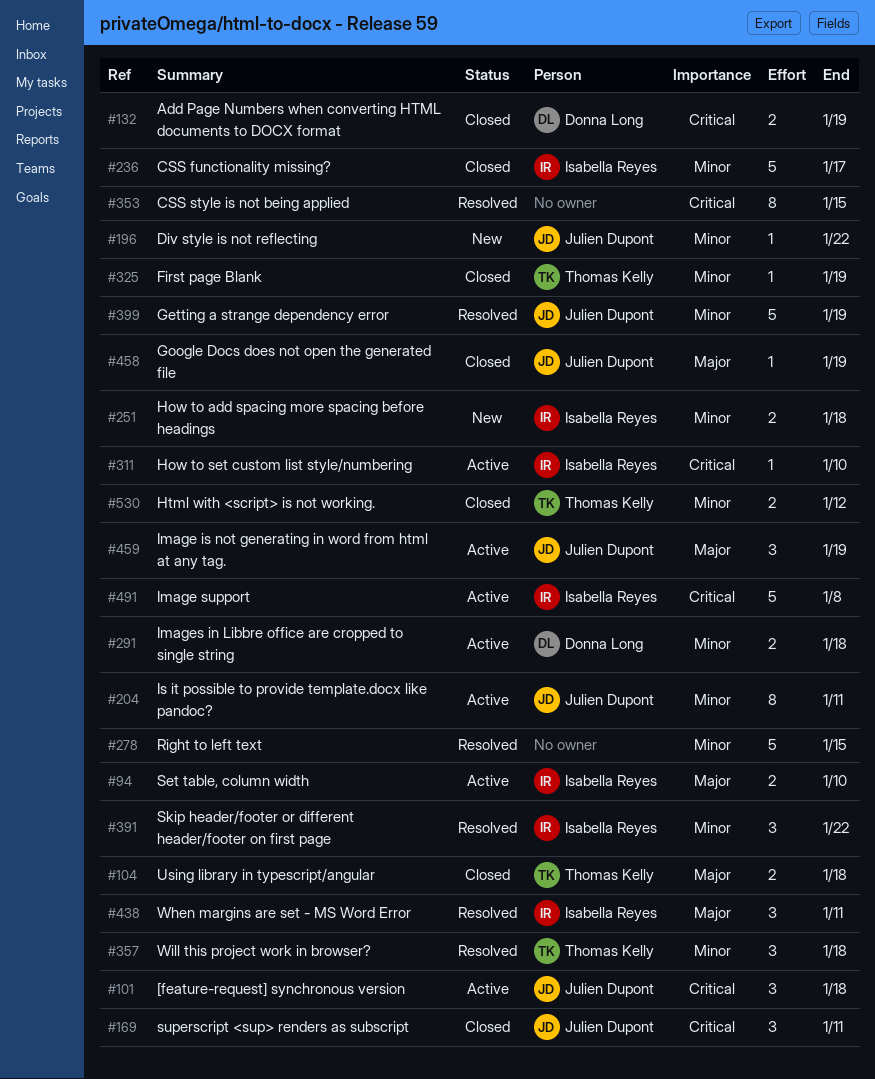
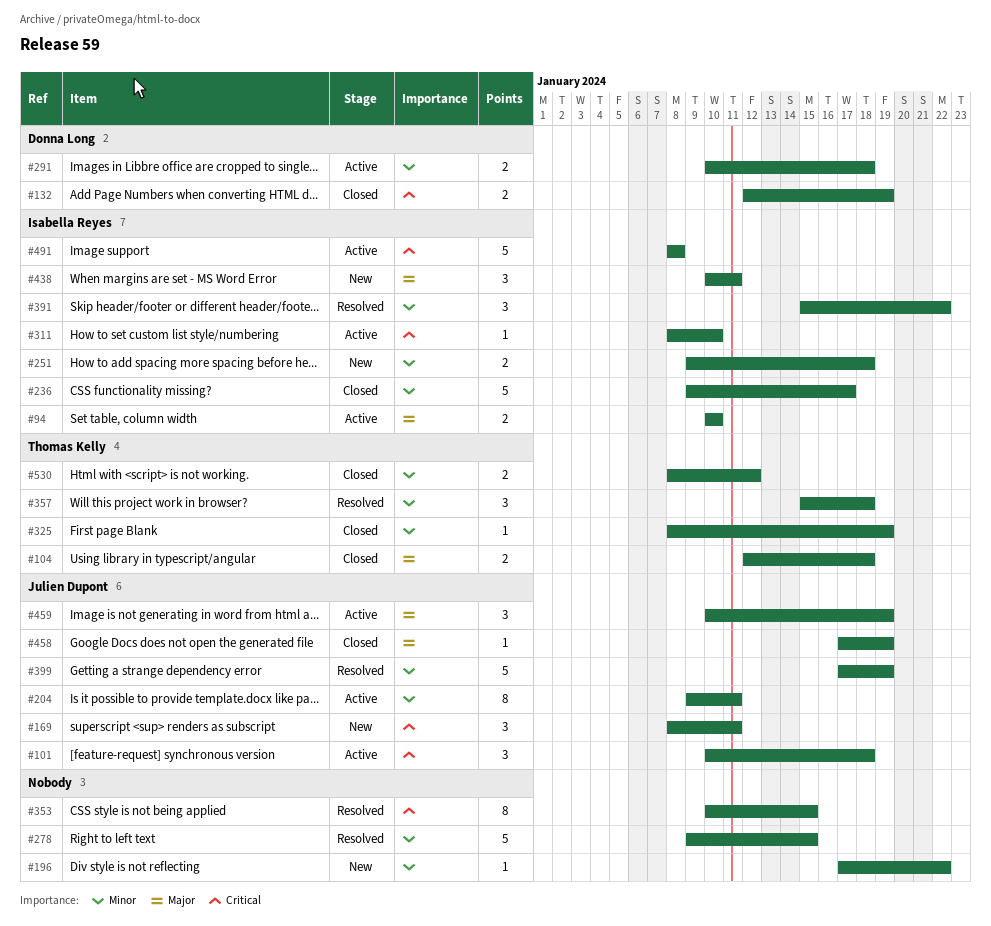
#169, status: Closed -> New
#196, owner: Julien Dupont -> none
#438, status: Resolved -> New

